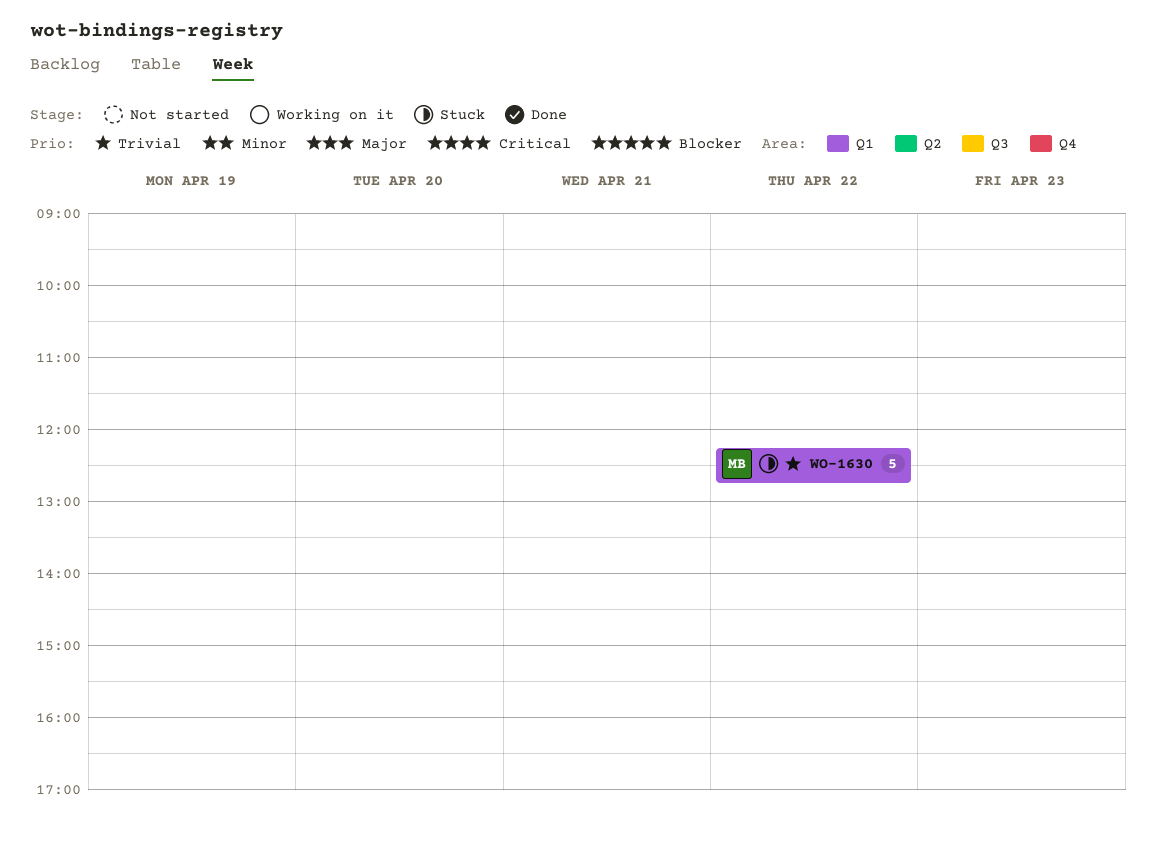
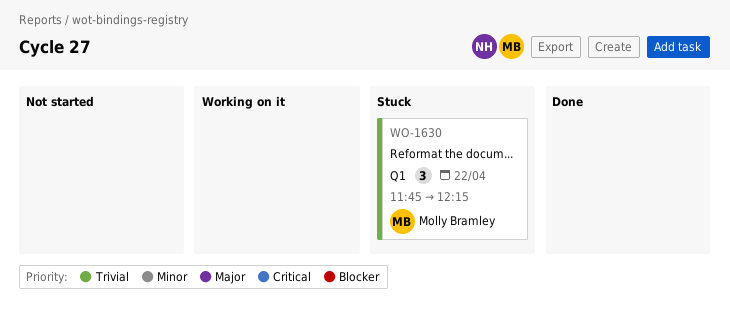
WO-1630, estimate: 5 -> 3
WO-1630, begins: 12:15 -> 11:45
WO-1630, ends: 12:45 -> 12:15

